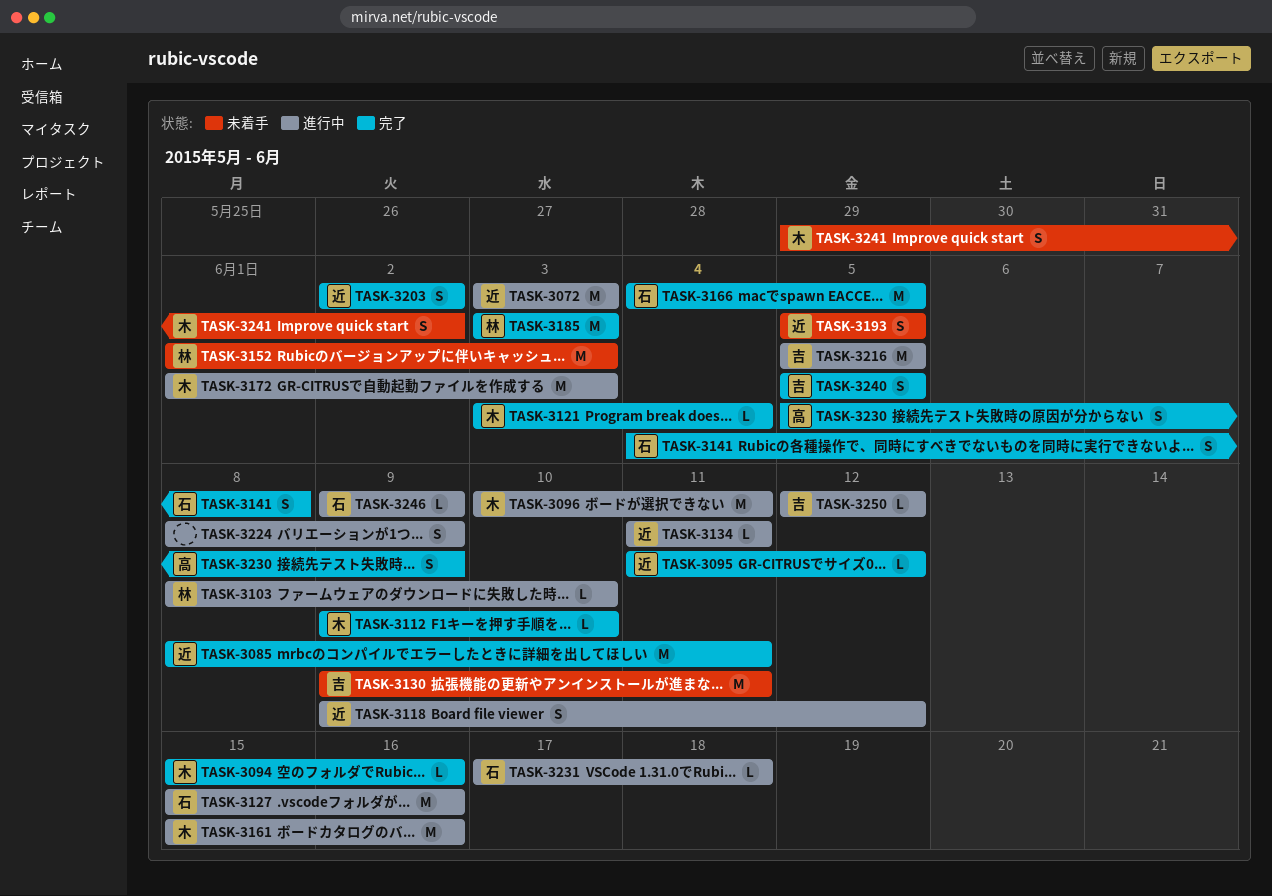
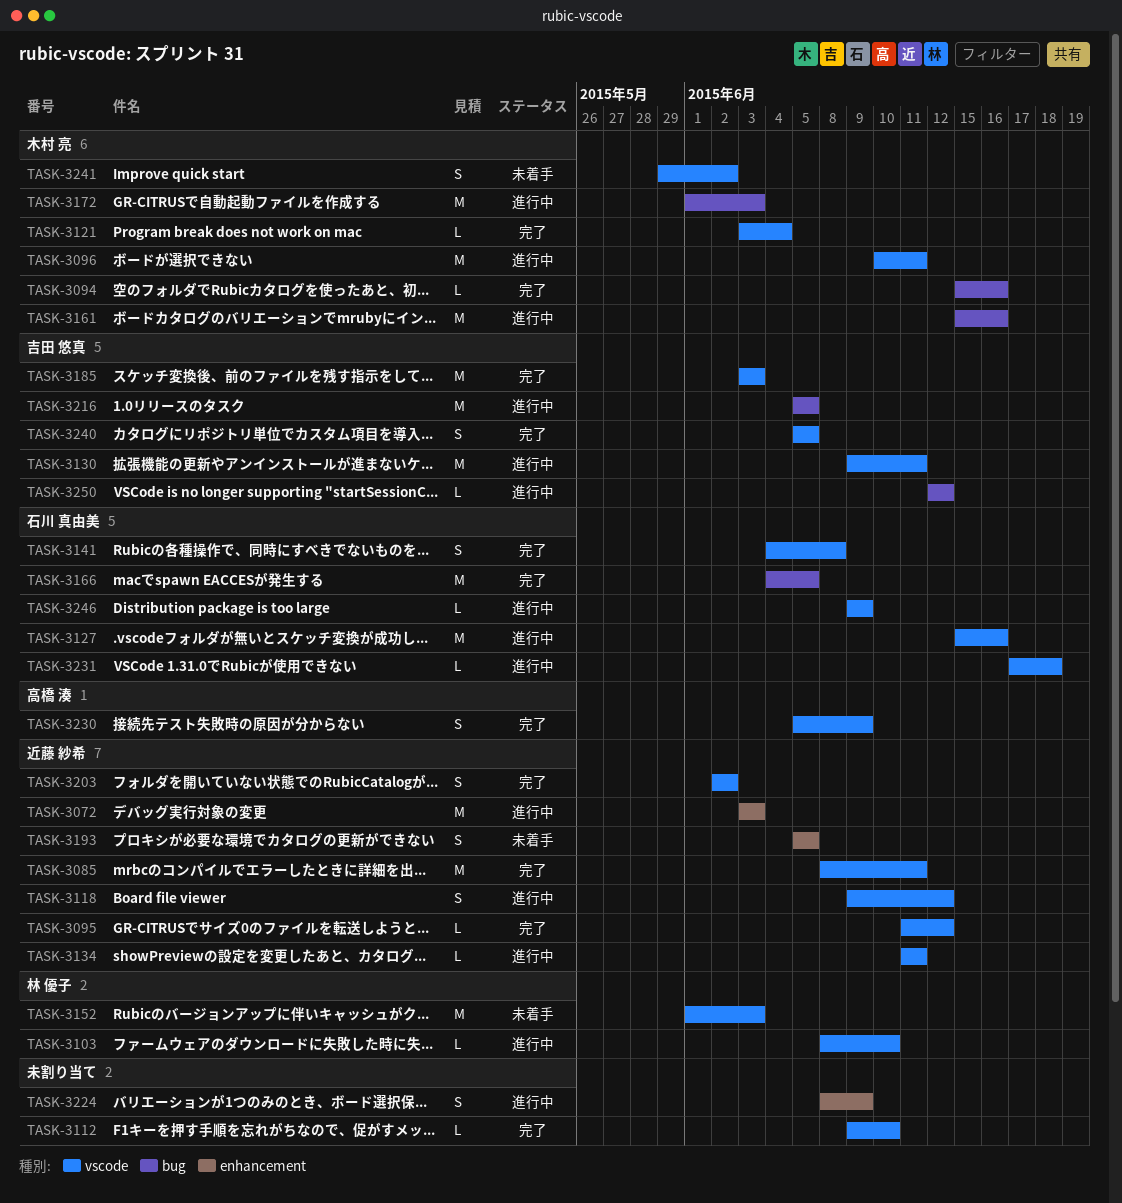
TASK-3112, owner: 木村 亮 -> none
TASK-3130, status: 未着手 -> 進行中
TASK-3185, owner: 林 優子 -> 吉田 悠真

